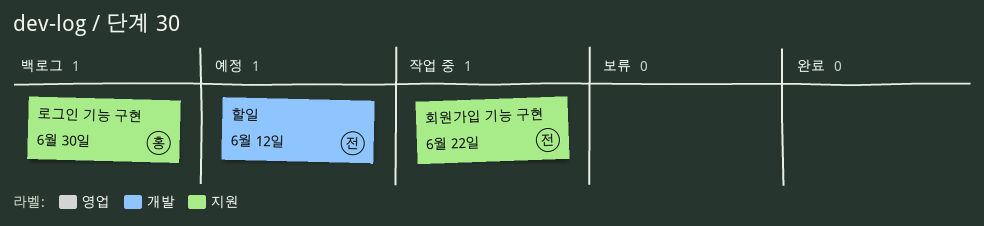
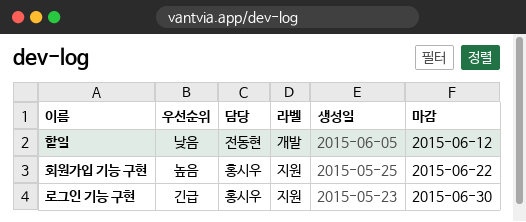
회원가입 기능 구현, owner: 전동현 -> 홍시우

